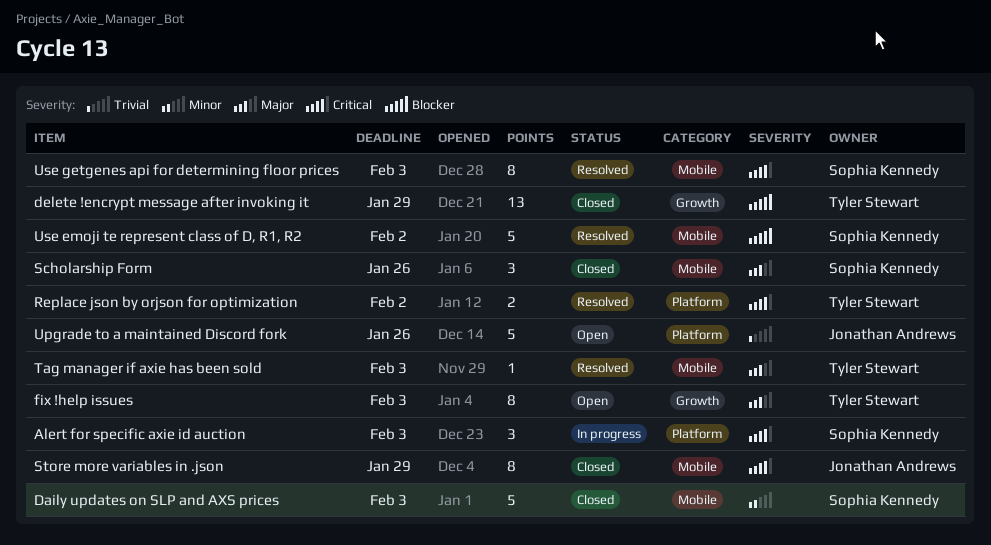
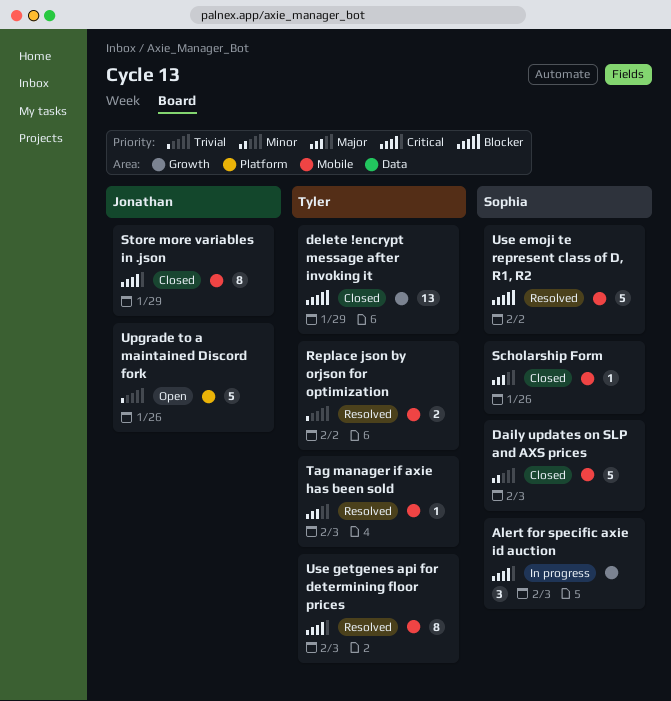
Alert for specific axie id auction, label: Platform -> Growth
fix !help issues: present -> none
Replace json by orjson for optimization, priority: Critical -> Trivial
Replace json by orjson for optimization, label: Platform -> Mobile
Scholarship Form, estimate: 3 -> 1
Use getgenes api for determining floor prices, owner: Sophia Kennedy -> Tyler Stewart

